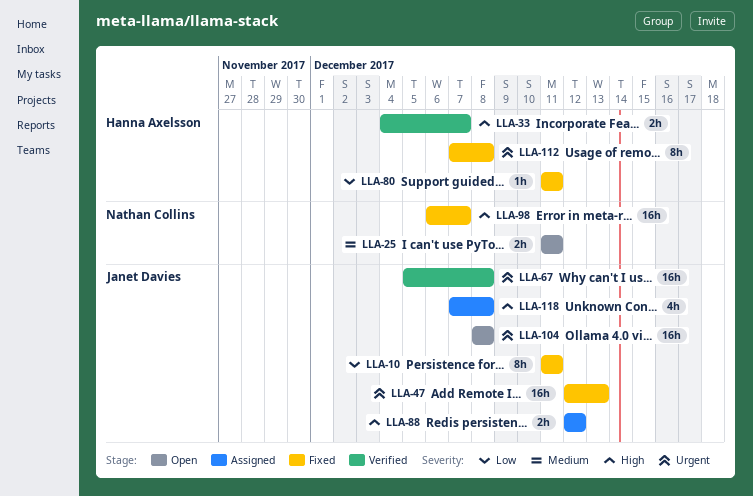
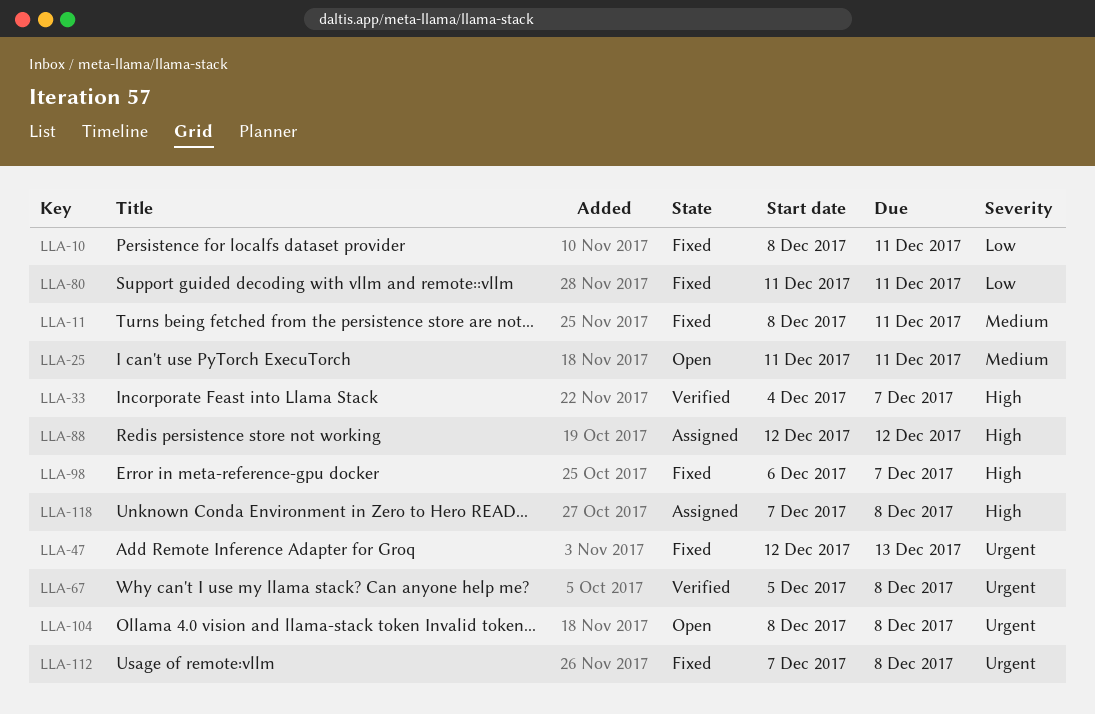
LLA-10, start: Dec 11 -> Dec 8
LLA-11: none -> present

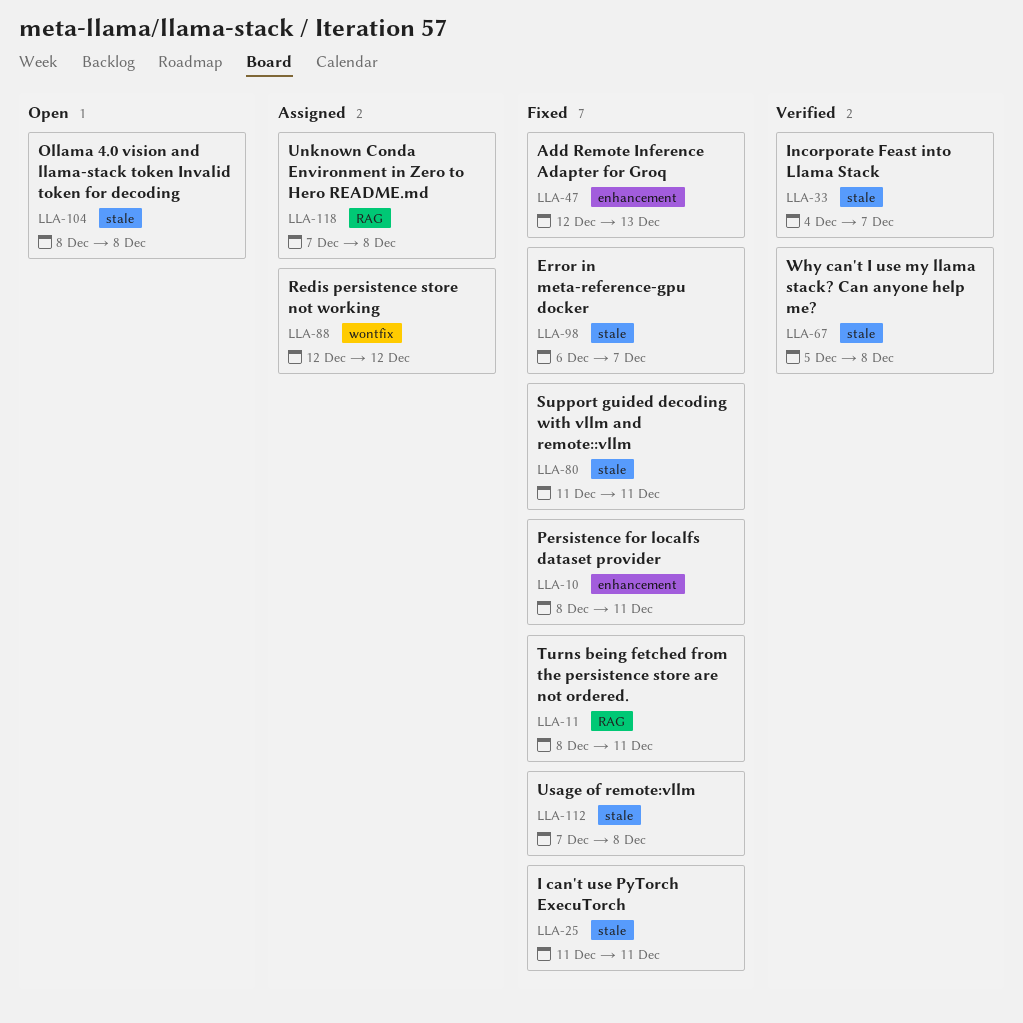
LLA-25, status: Open -> Fixed

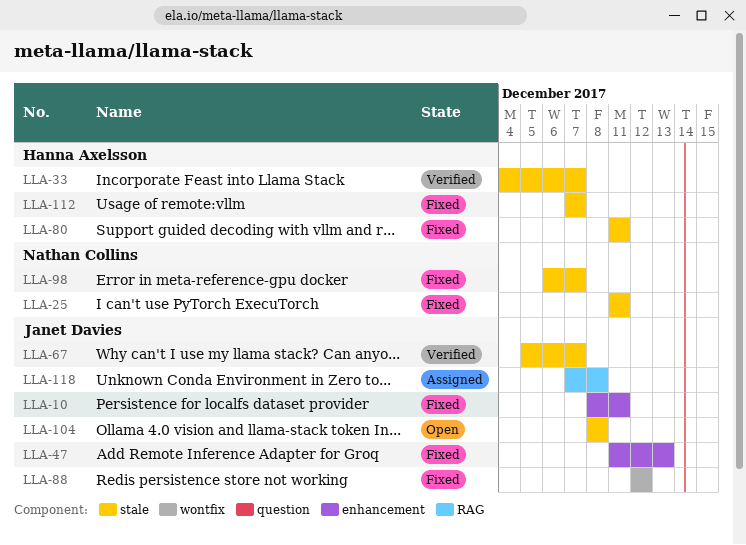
LLA-11: present -> none
LLA-47, start: Dec 12 -> Dec 11
LLA-67, due: Dec 8 -> Dec 7
LLA-88, status: Assigned -> Fixed
LLA-112, due: Dec 8 -> Dec 7

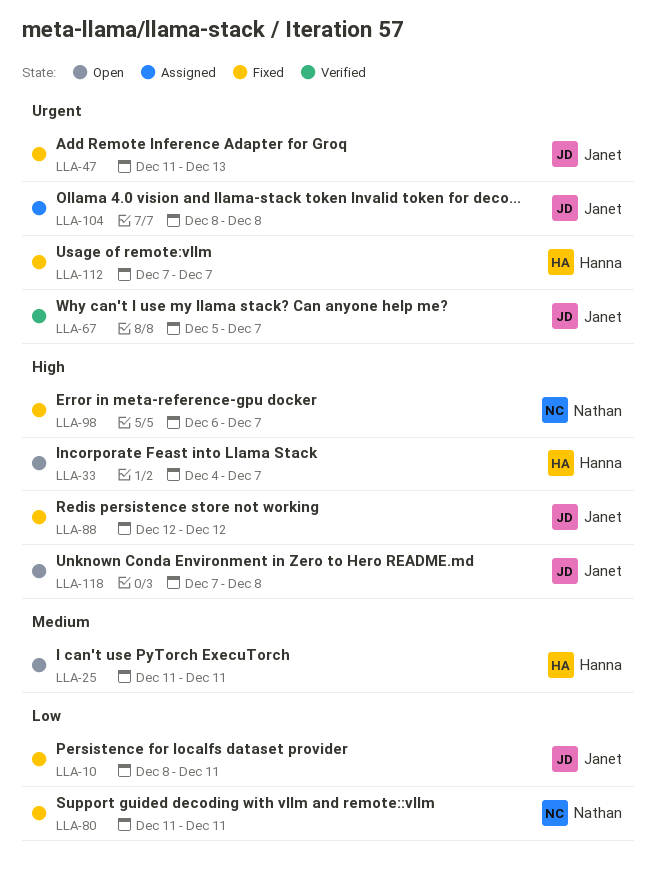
LLA-25, status: Fixed -> Open
LLA-25, owner: Nathan Collins -> Hanna Axelsson
LLA-33, status: Verified -> Open
LLA-80, owner: Hanna Axelsson -> Nathan Collins
LLA-104, status: Open -> Assigned
LLA-118, status: Assigned -> Open

